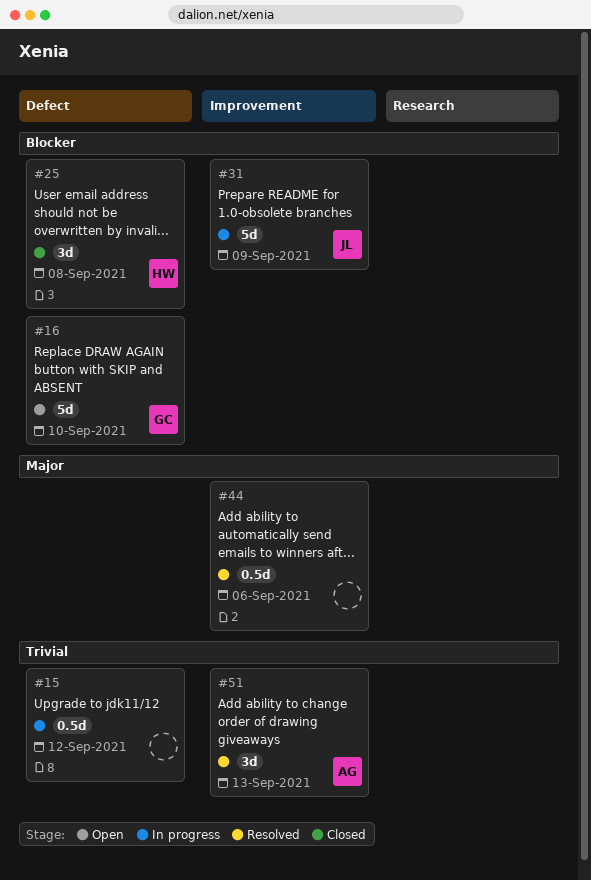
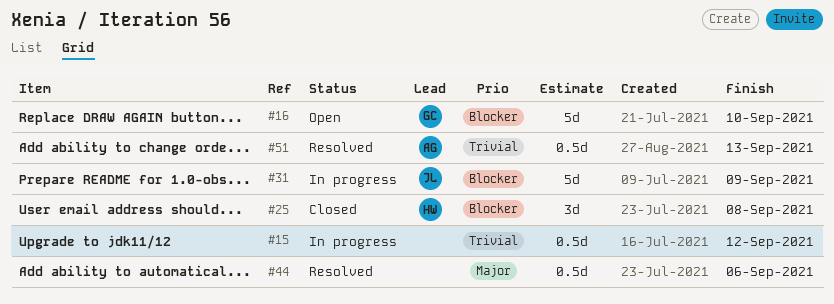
#51, estimate: 3d -> 0.5d

